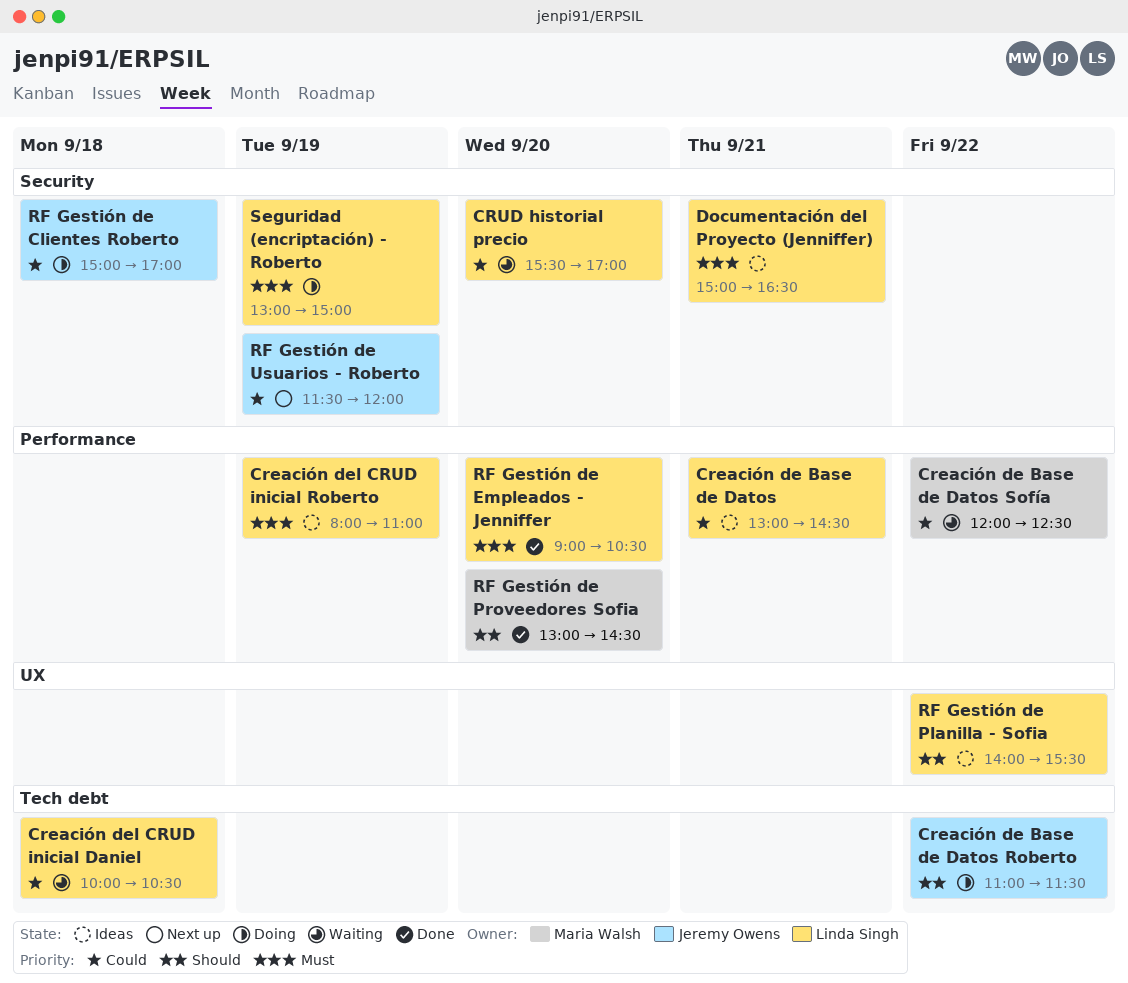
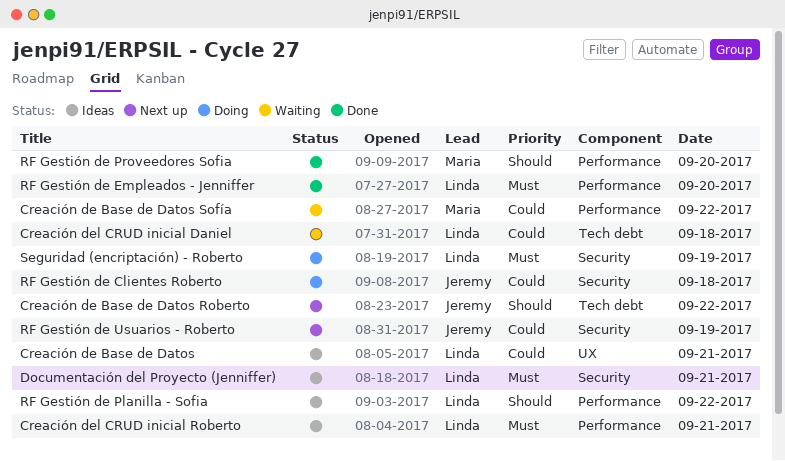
Creación de Base de Datos, label: Performance -> UX
Creación de Base de Datos Roberto, status: Doing -> Next up
Creación del CRUD inicial Roberto, day: Sep 19 -> Sep 21
CRUD historial precio: present -> none
RF Gestión de Planilla - Sofia, label: UX -> Performance

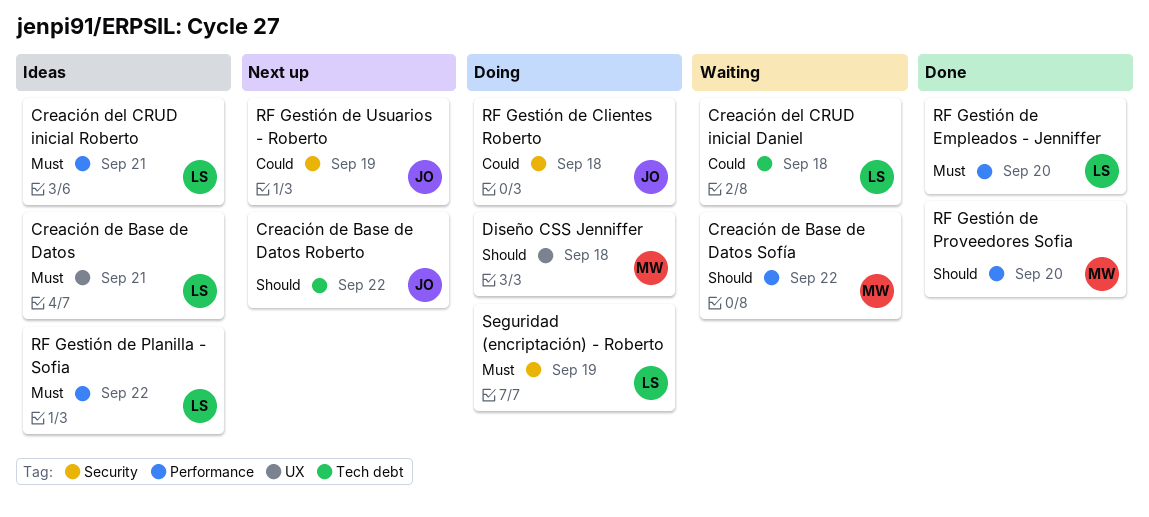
Creación de Base de Datos, priority: Could -> Must
Creación de Base de Datos Sofía, priority: Could -> Should
Diseño CSS Jenniffer: none -> present
Documentación del Proyecto (Jenniffer): present -> none
RF Gestión de Planilla - Sofia, priority: Should -> Must

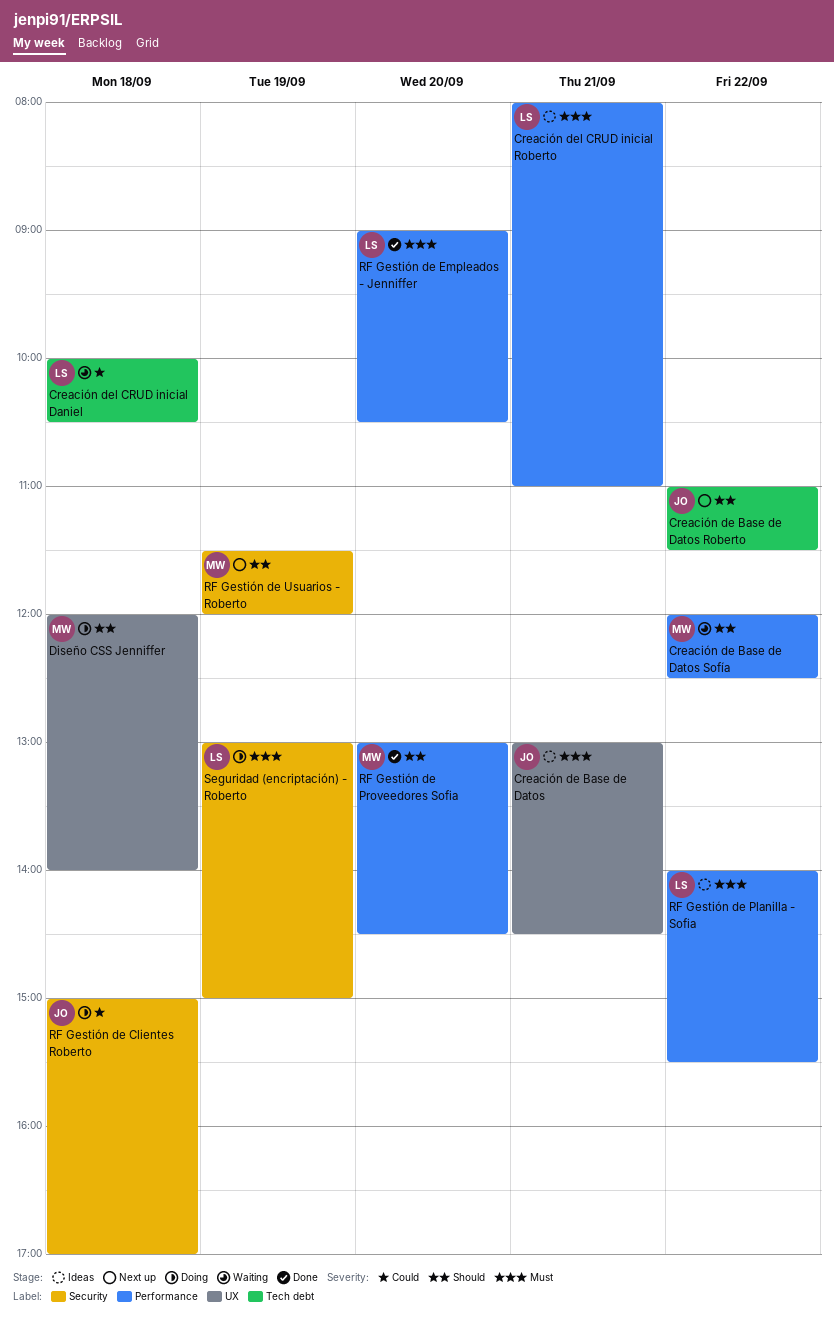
Creación de Base de Datos, owner: LS -> JO
RF Gestión de Usuarios - Roberto, owner: JO -> MW
RF Gestión de Usuarios - Roberto, priority: Could -> Should

